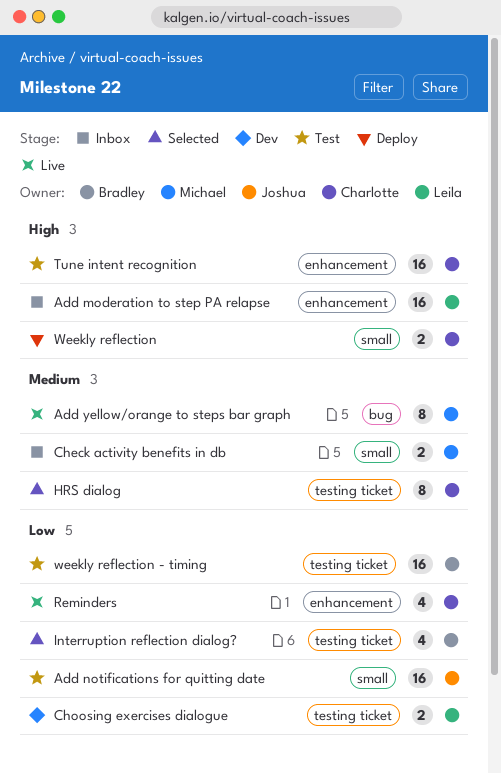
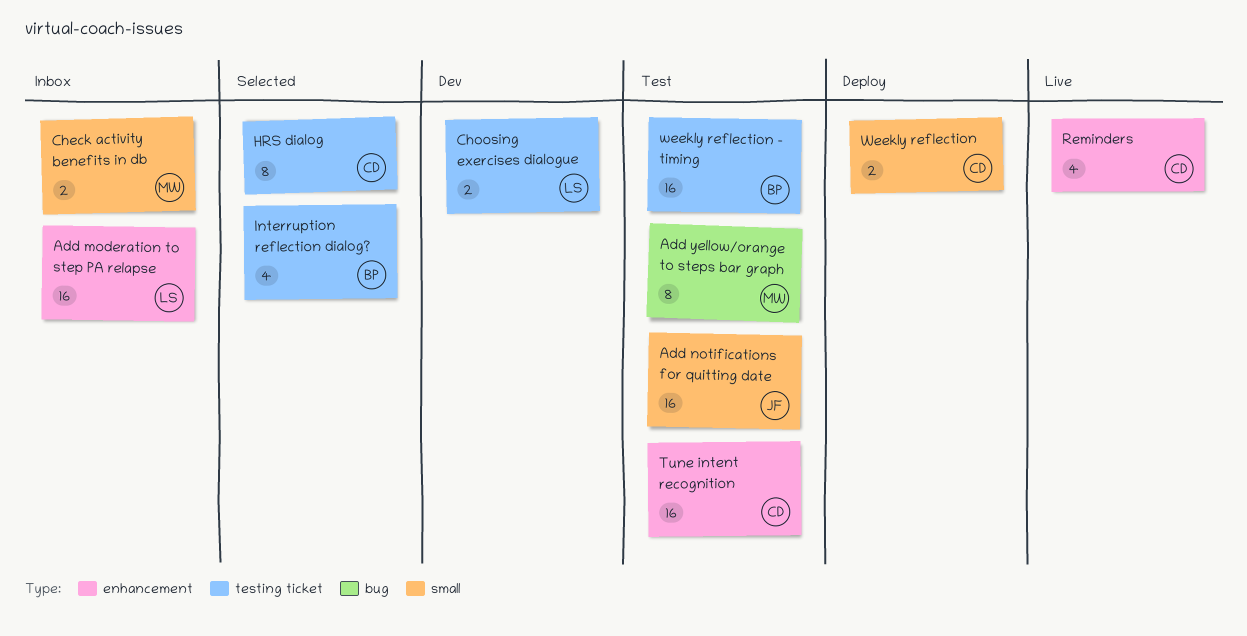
Add yellow/orange to steps bar graph, status: Live -> Test

